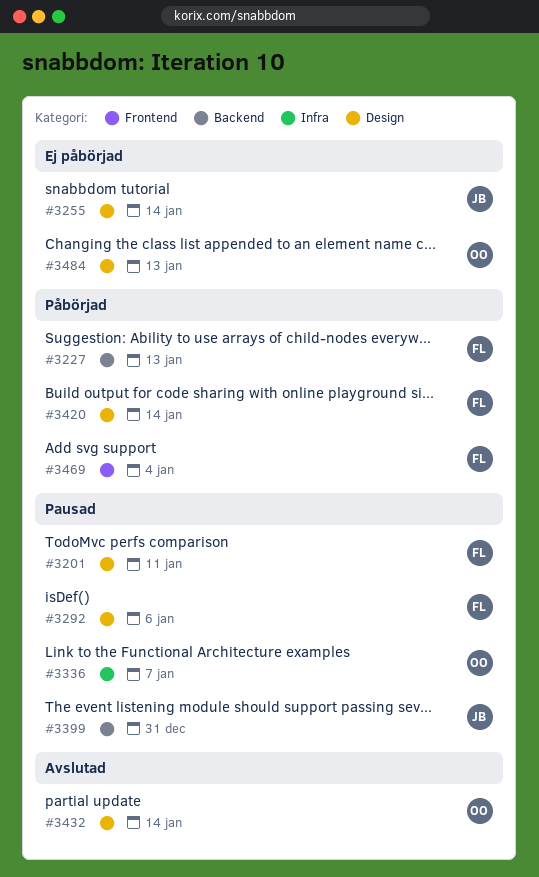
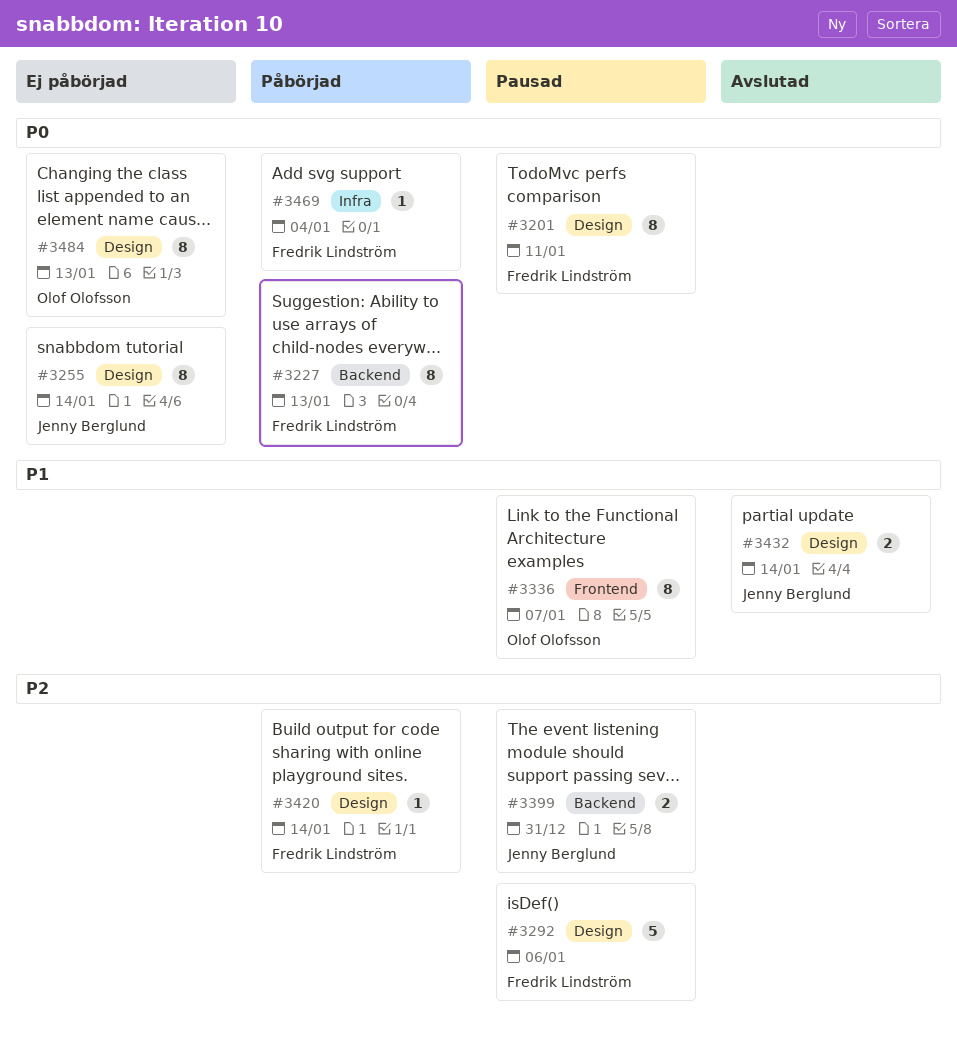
#3336, label: Infra -> Frontend
#3432, owner: Olof Olofsson -> Jenny Berglund
#3469, label: Frontend -> Infra

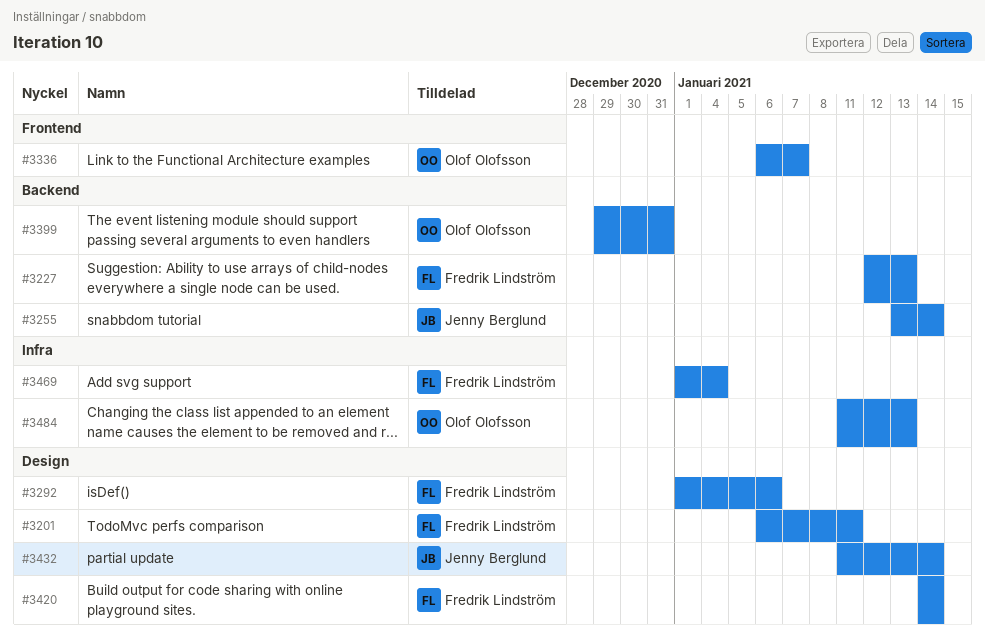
#3255, label: Design -> Backend
#3399, owner: Jenny Berglund -> Olof Olofsson
#3484, label: Design -> Infra

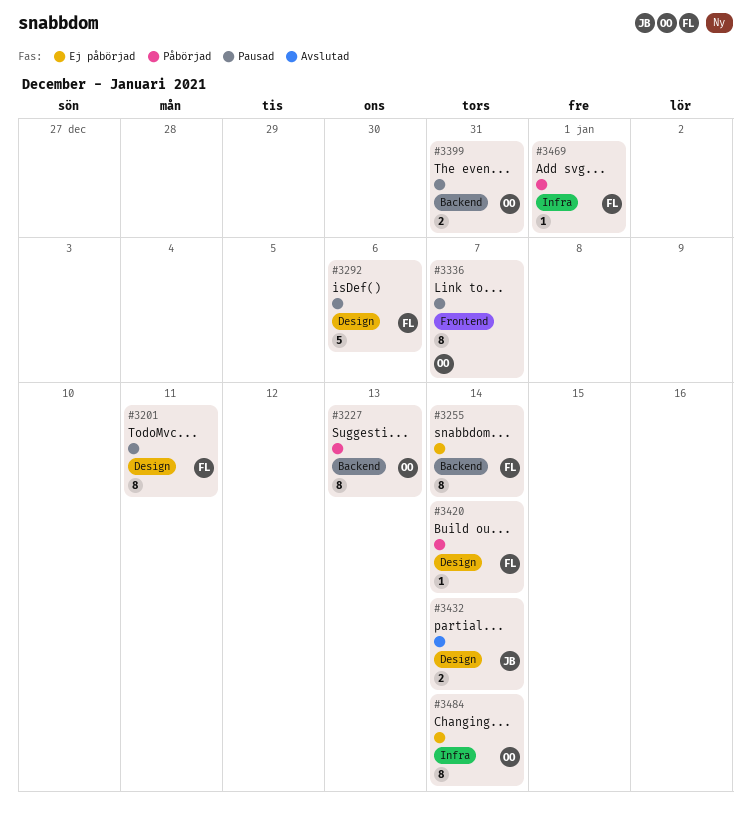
#3227, owner: Fredrik Lindström -> Olof Olofsson
#3255, owner: Jenny Berglund -> Fredrik Lindström
#3469, due: Jan 4 -> Jan 1
#3484, due: Jan 13 -> Jan 14

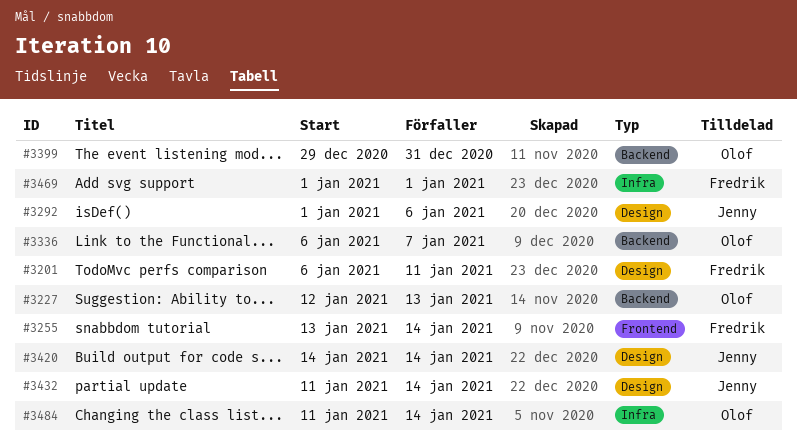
#3255, label: Backend -> Frontend
#3292, owner: Fredrik -> Jenny
#3336, label: Frontend -> Backend
#3420, owner: Fredrik -> Jenny

